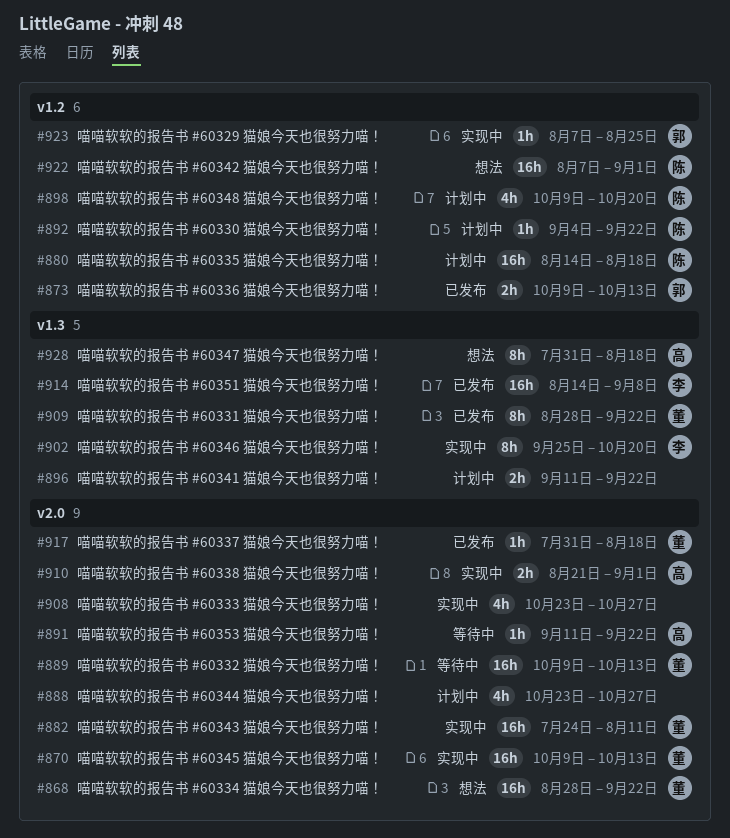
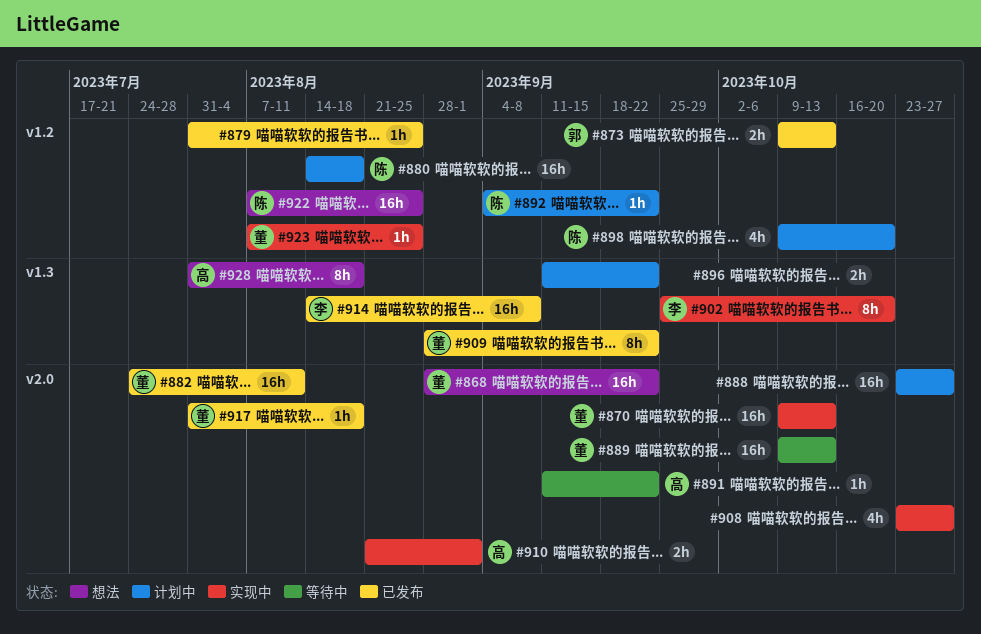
#879: none -> present
#882, status: 实现中 -> 已发布
#888, estimate: 4h -> 16h
#922, due: Sep 1 -> Aug 25
#923, owner: 郭 -> 董

